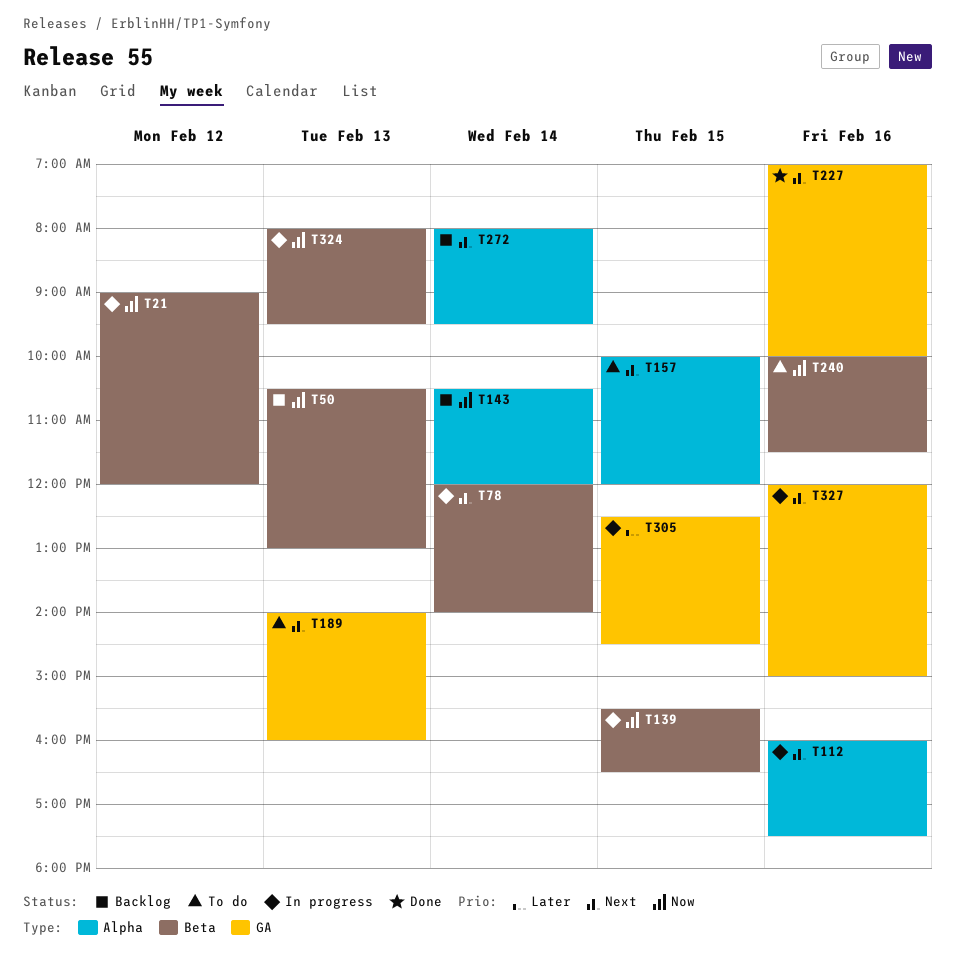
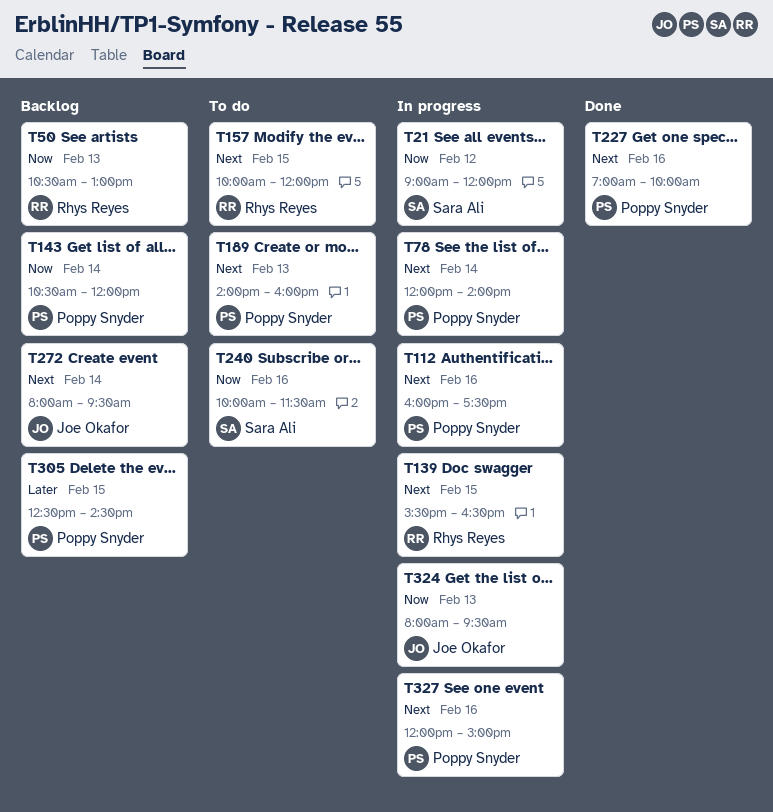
T139, priority: Now -> Next
T305, status: In progress -> Backlog

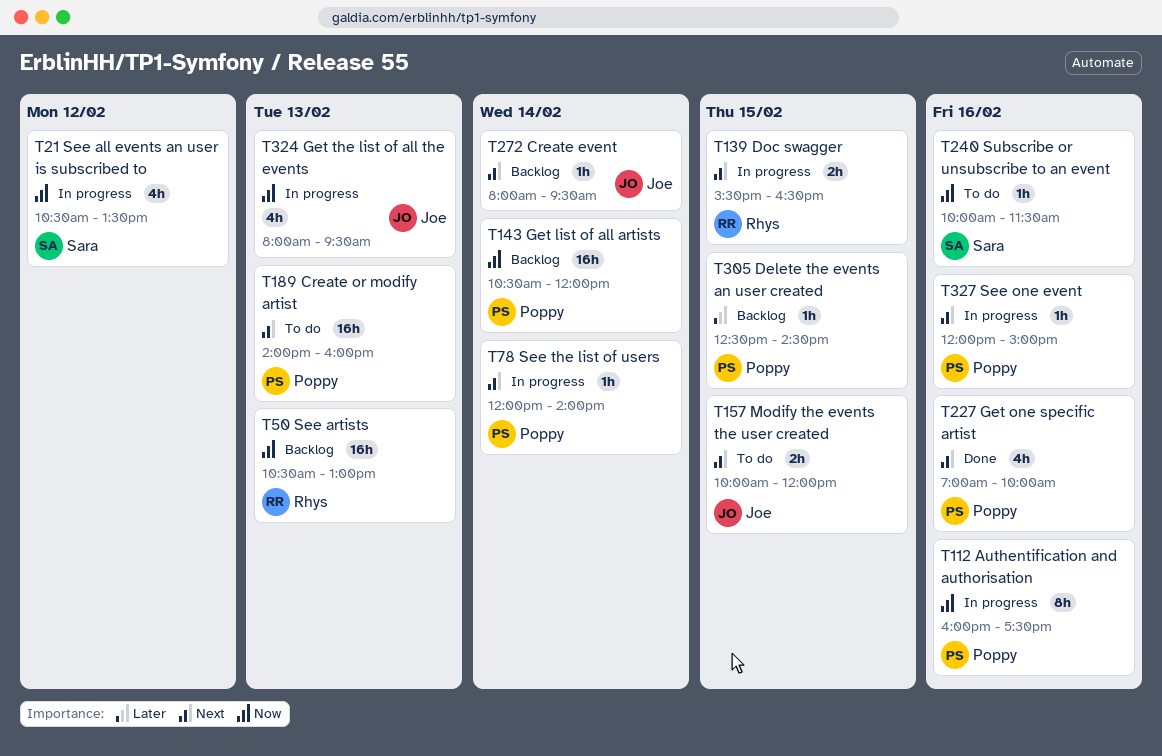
T21, begins: 09:00 -> 10:30
T21, ends: 12:00 -> 13:30
T112, priority: Next -> Now
T157, owner: Rhys Reyes -> Joe Okafor

